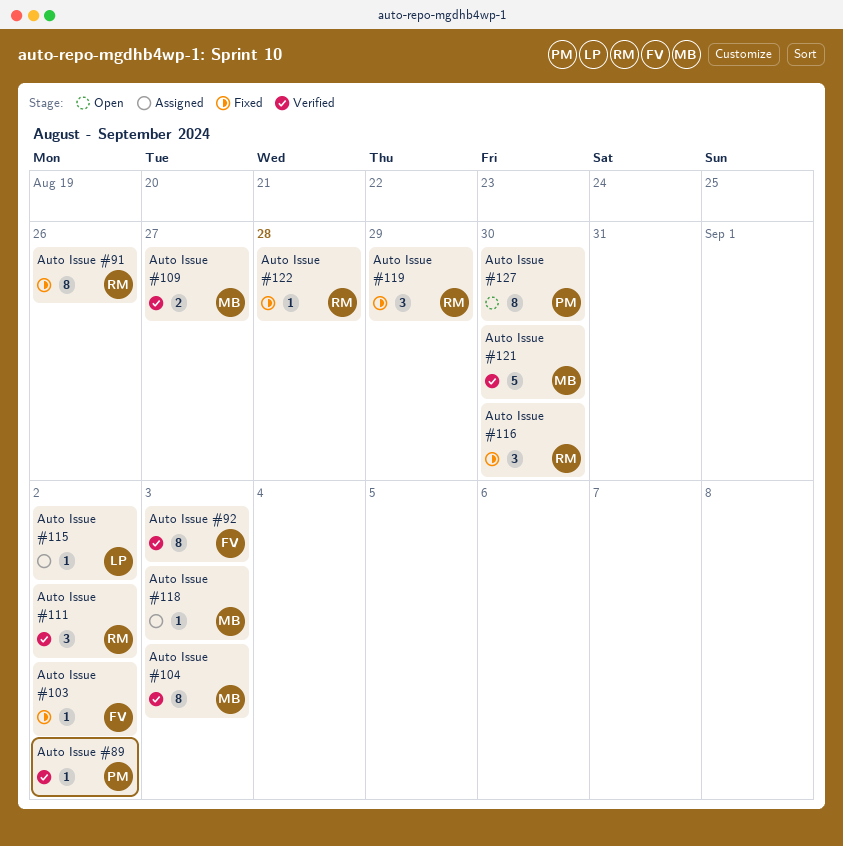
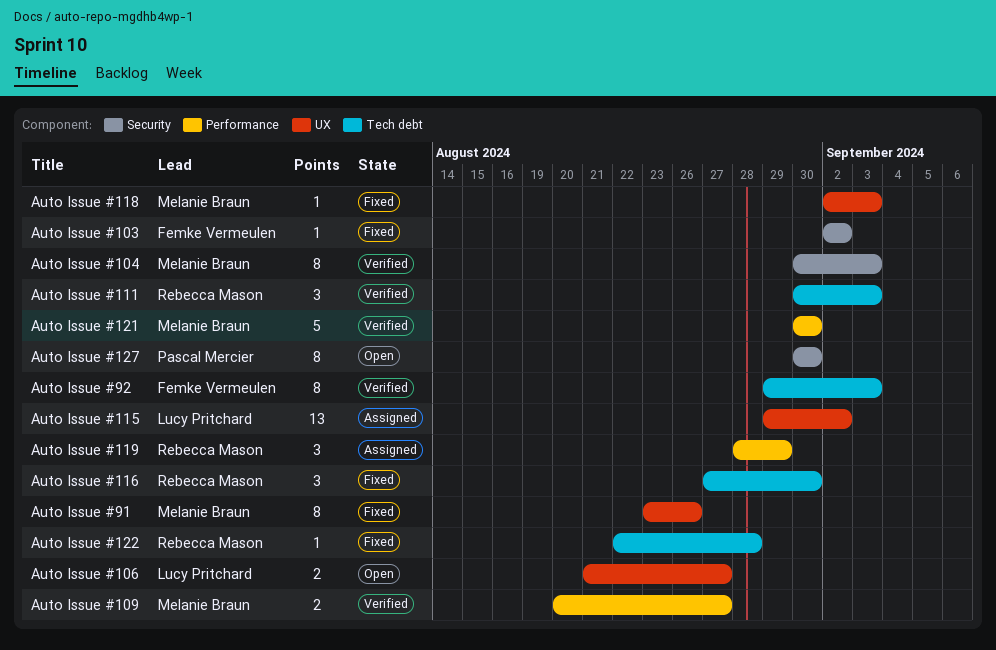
Auto Issue #106: none -> present
Auto Issue #111, due: Sep 2 -> Sep 3
Auto Issue #115, estimate: 1 -> 13
Auto Issue #118, status: Assigned -> Fixed
Auto Issue #119, status: Fixed -> Assigned
Auto Issue #89: present -> none
Auto Issue #91, owner: Rebecca Mason -> Melanie Braun

